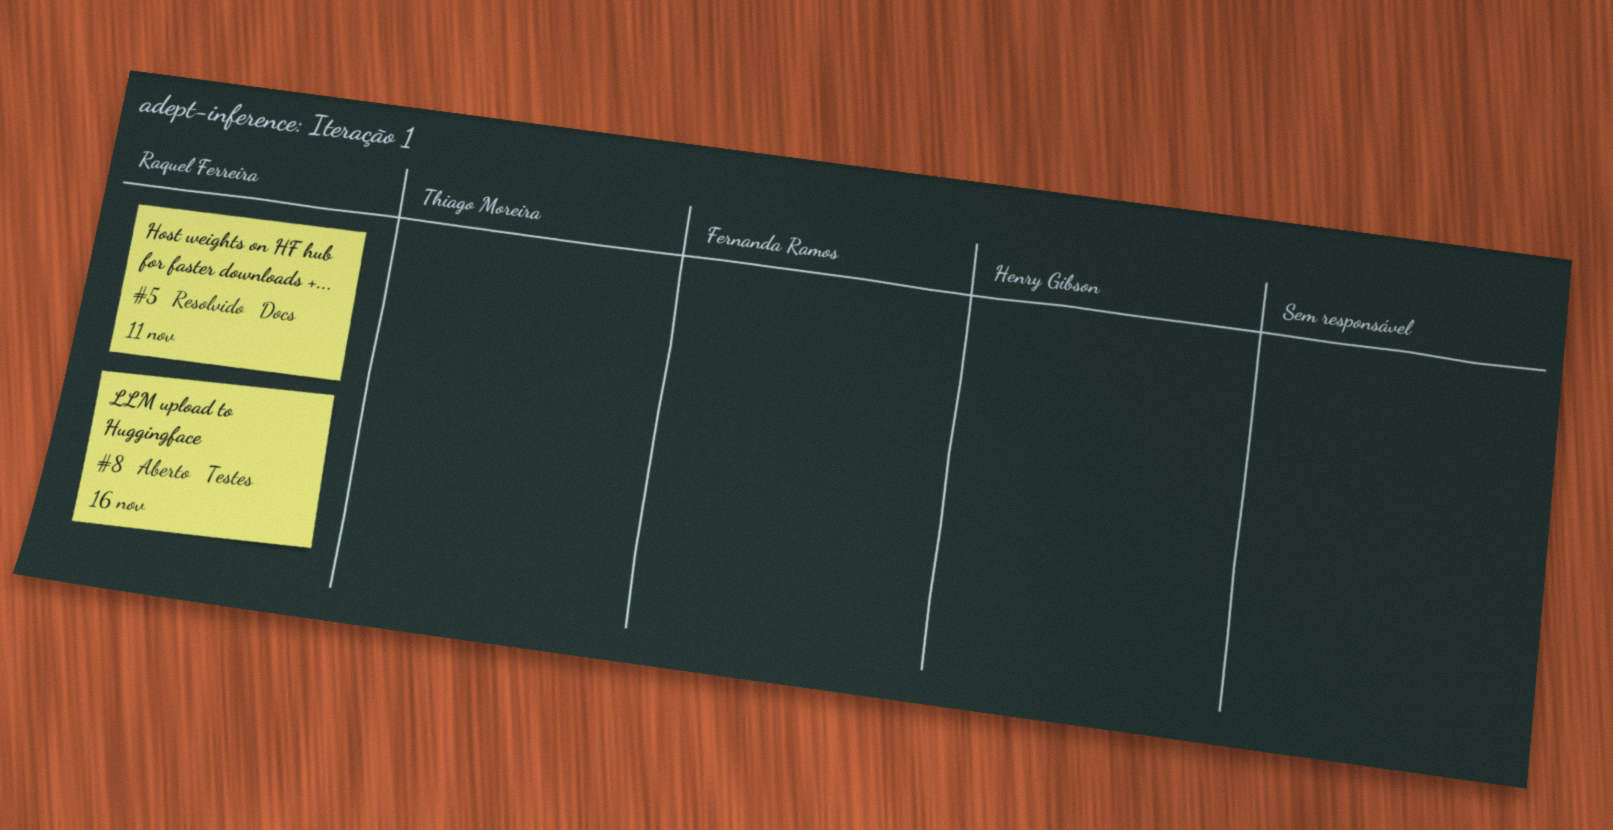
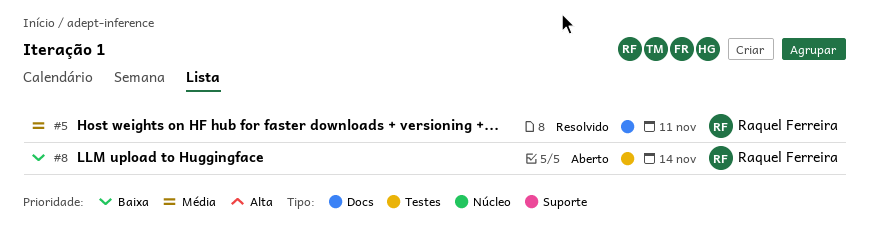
#8, due: Nov 16 -> Nov 14

